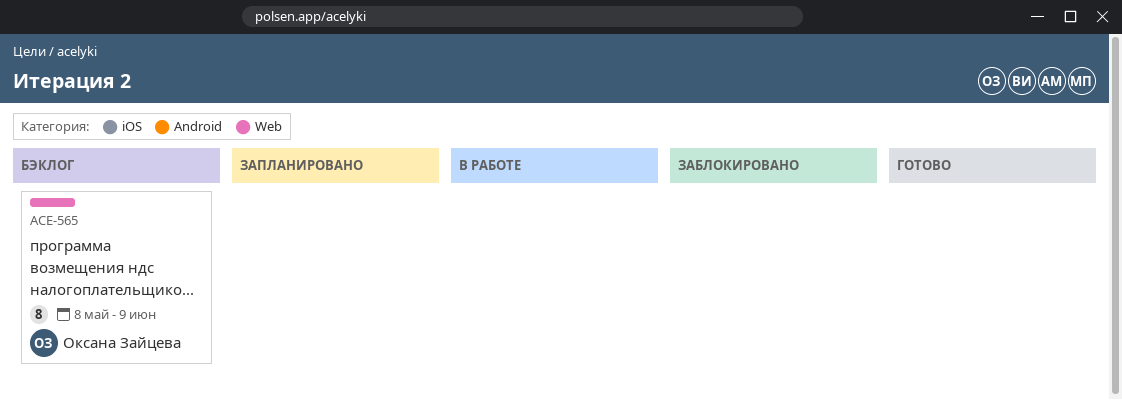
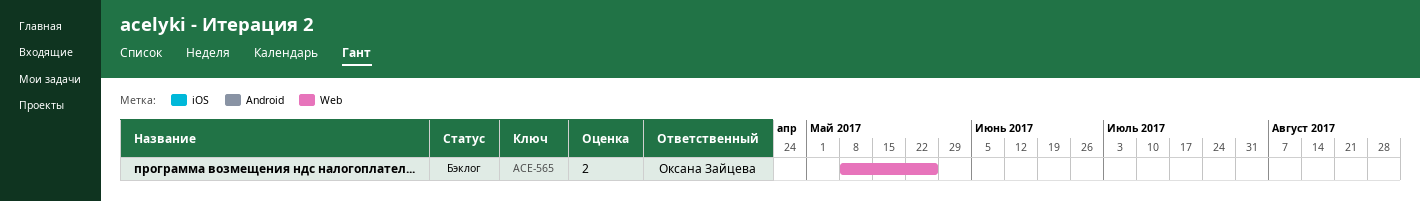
ACE-565, estimate: 8 -> 2
ACE-565, due: Jun 9 -> May 26

